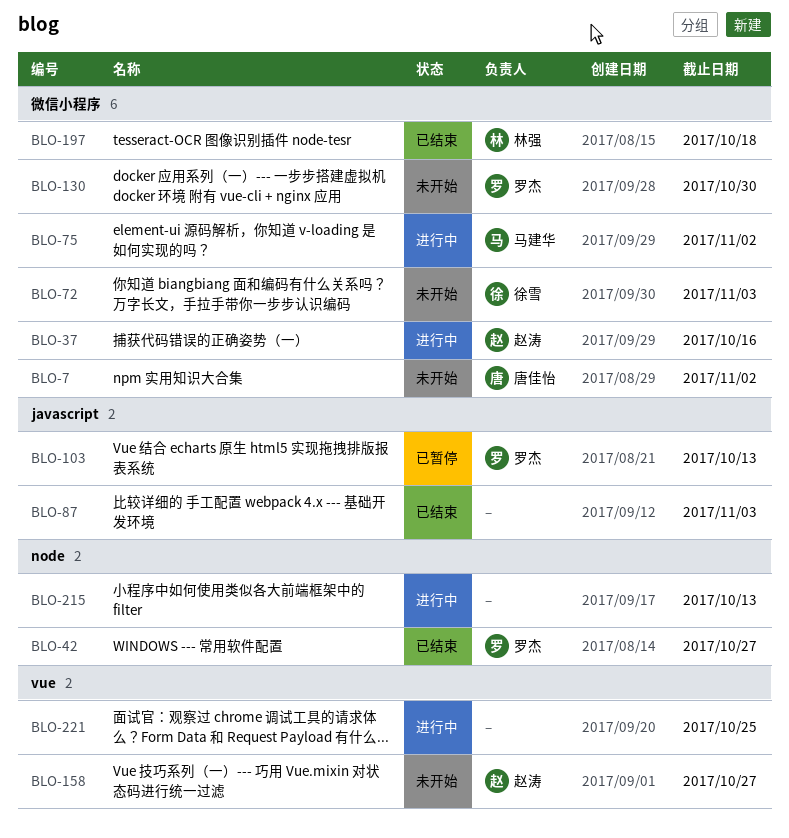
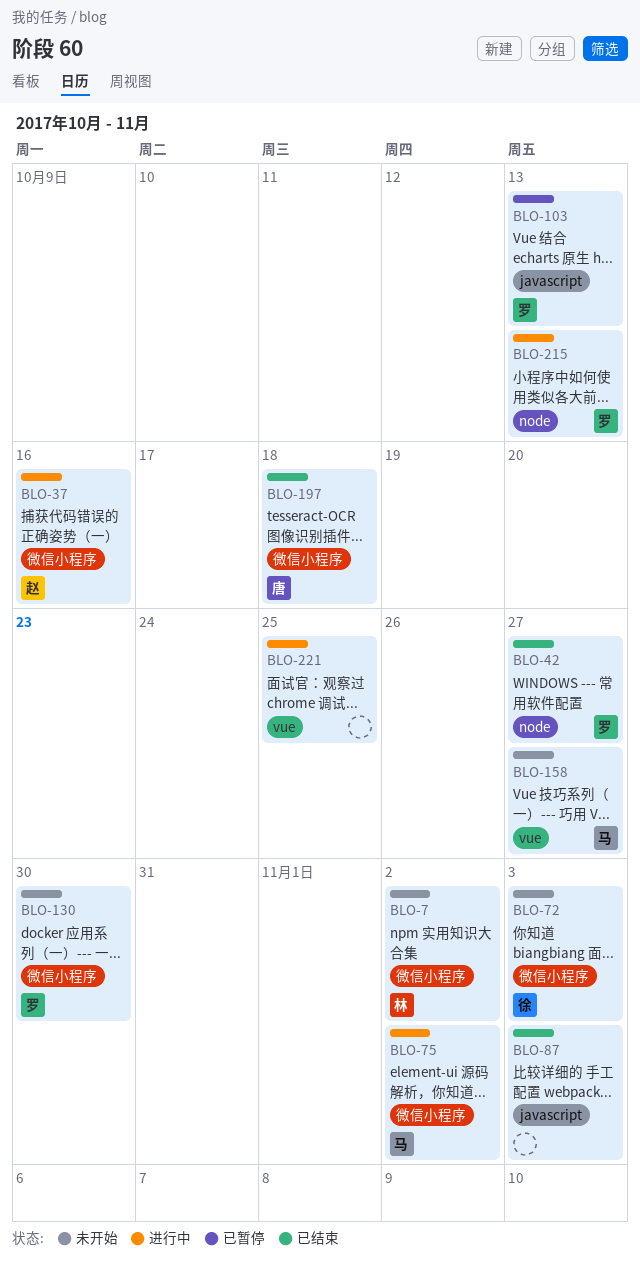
BLO-7, owner: 唐佳怡 -> 林强
BLO-158, owner: 赵涛 -> 马建华
BLO-197, owner: 林强 -> 唐佳怡
BLO-215, owner: none -> 罗杰

